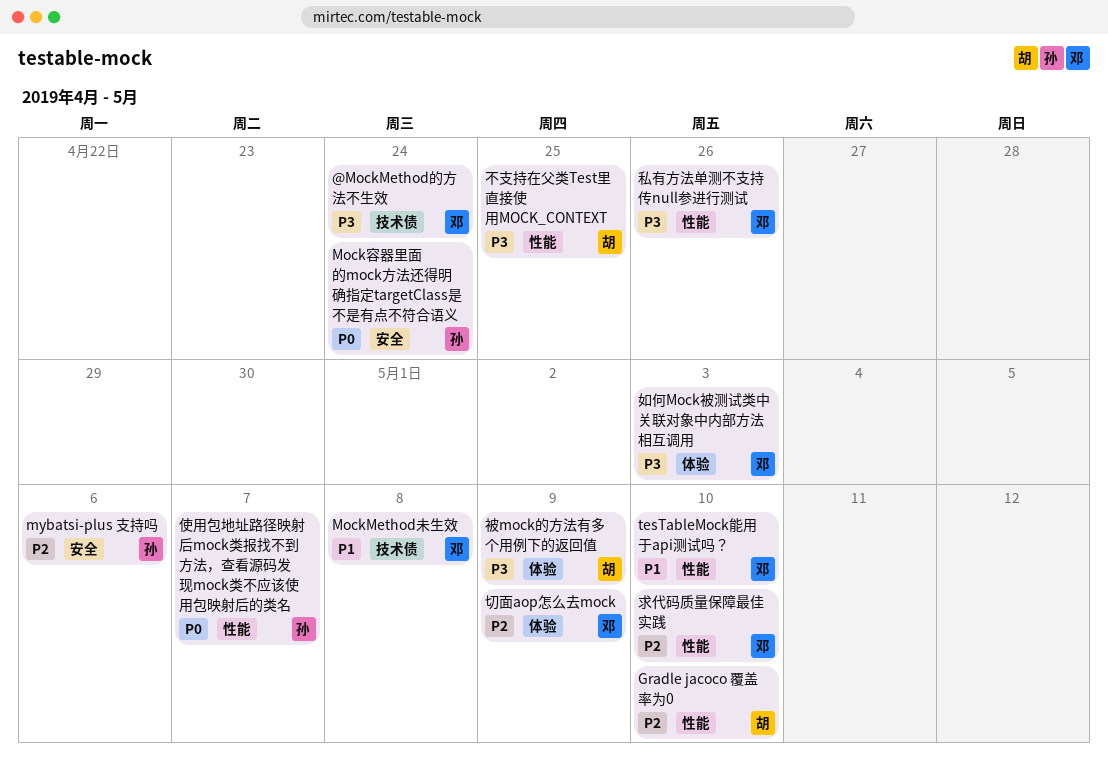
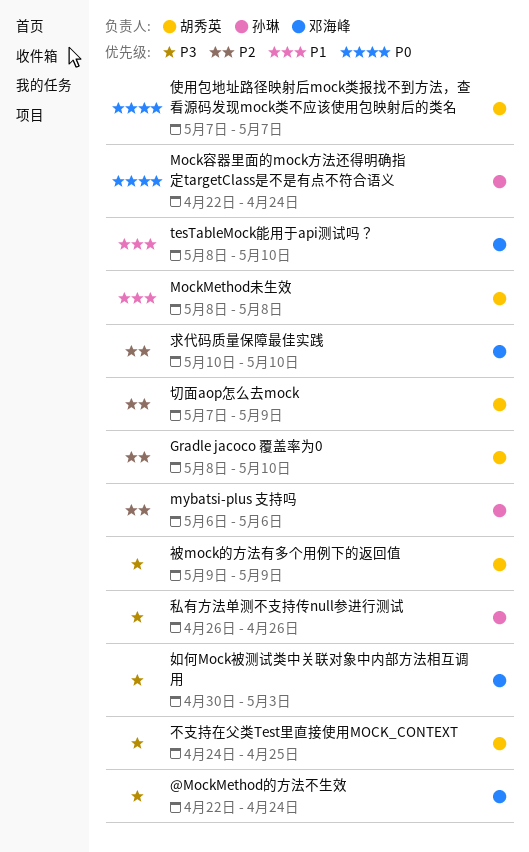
MockMethod未生效, owner: 邓海峰 -> 胡秀英
使用包地址路径映射后mock类报找不到方法，查看源码发现mock类不应该使用包映射后的类名, owner: 孙琳 -> 胡秀英
切面aop怎么去mock, owner: 邓海峰 -> 胡秀英
私有方法单测不支持传null参进行测试, owner: 邓海峰 -> 孙琳

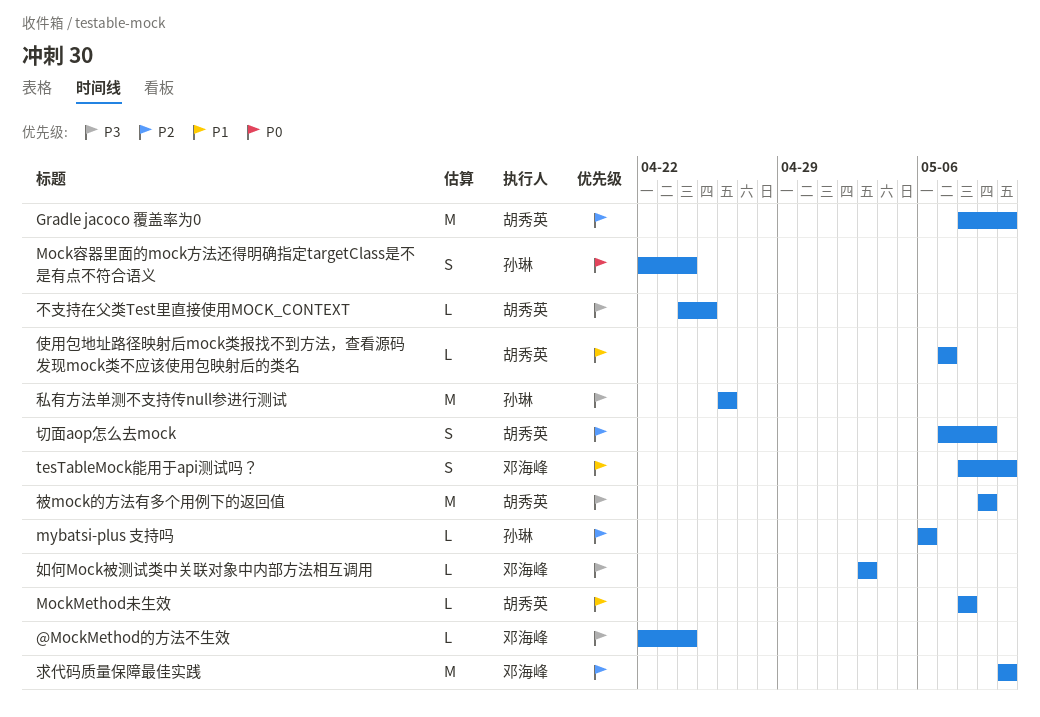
使用包地址路径映射后mock类报找不到方法，查看源码发现mock类不应该使用包映射后的类名, priority: P0 -> P1
如何Mock被测试类中关联对象中内部方法相互调用, start: Apr 30 -> May 3

